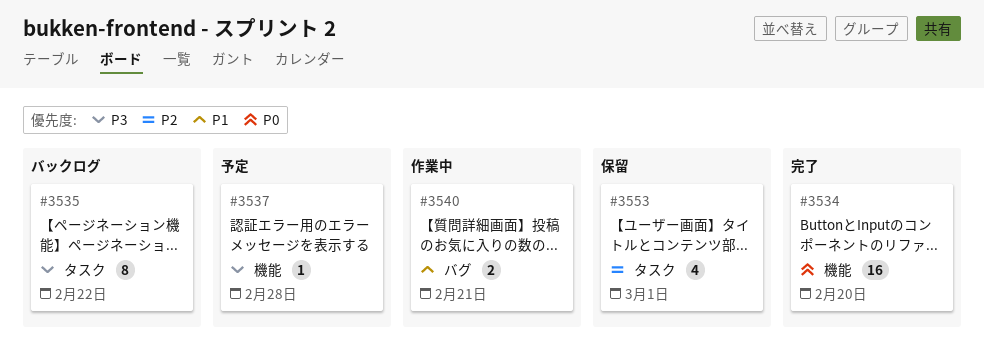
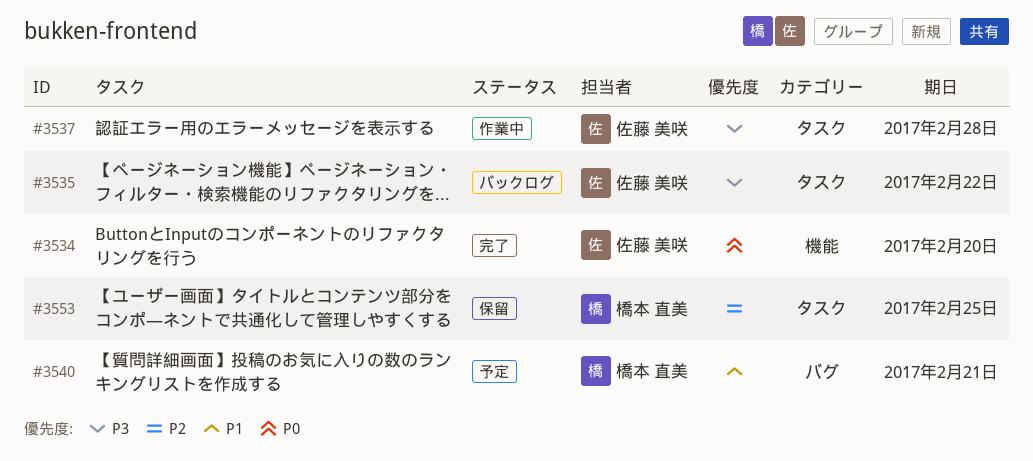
#3537, status: 予定 -> 作業中
#3537, label: 機能 -> タスク
#3540, status: 作業中 -> 予定
#3553, due: Mar 1 -> Feb 25

